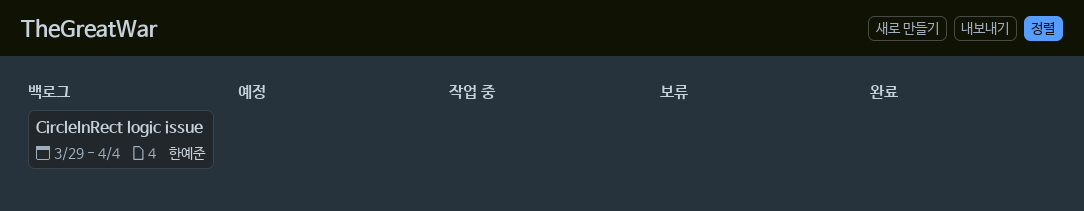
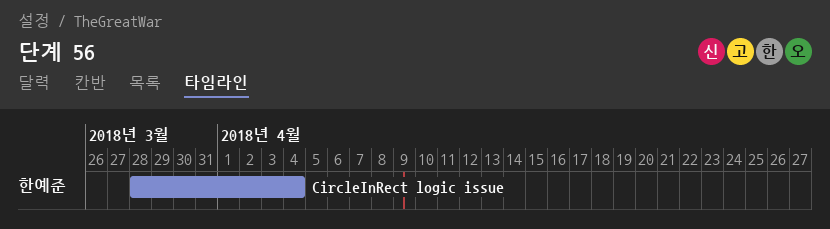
CircleInRect logic issue, start: Mar 29 -> Mar 28

